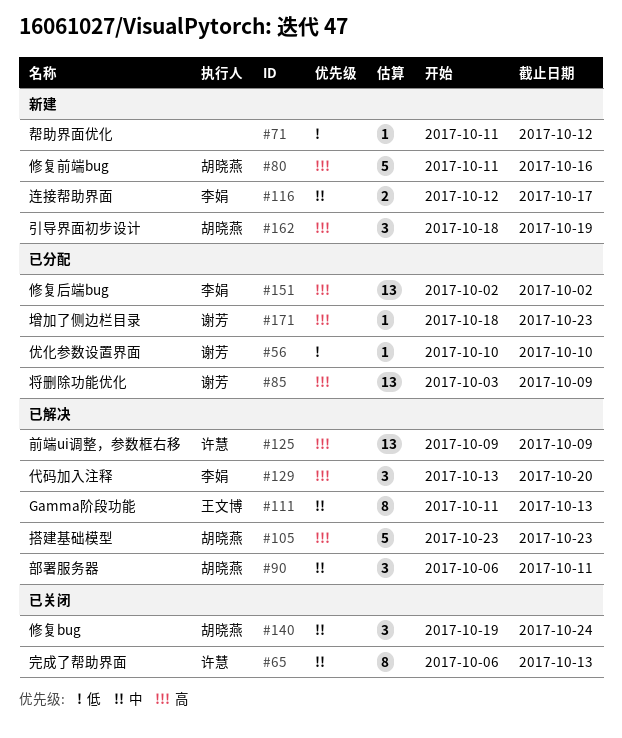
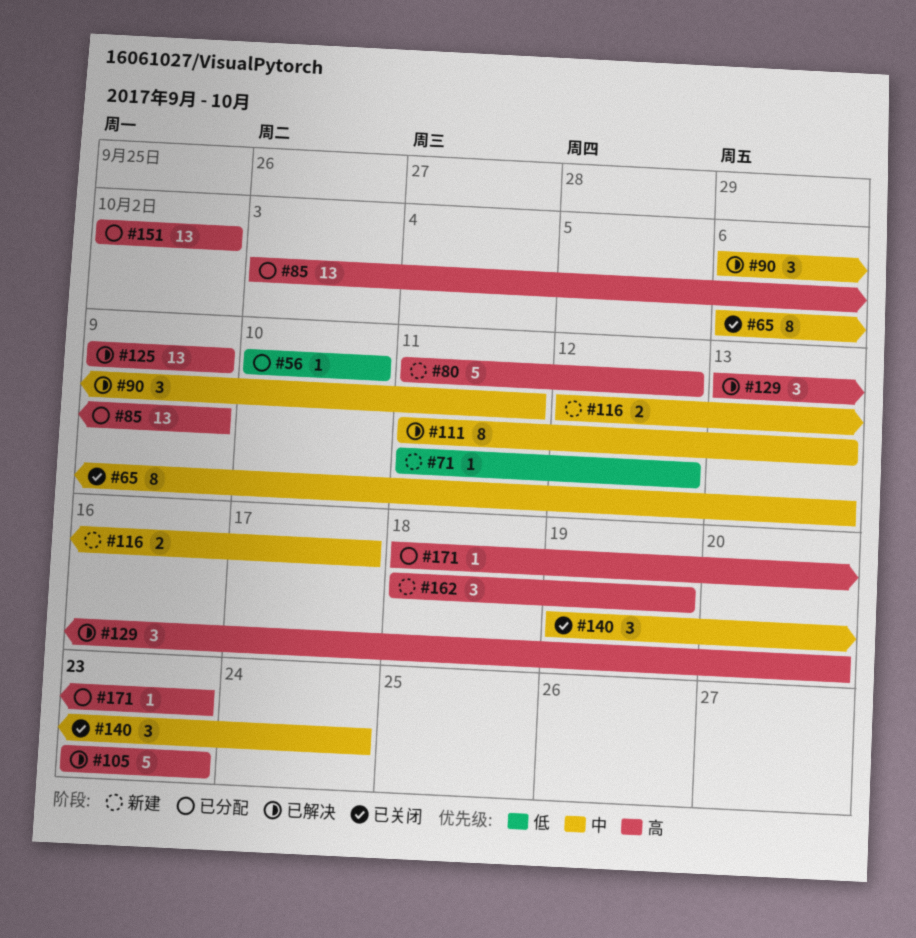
#80, due: Oct 16 -> Oct 12

